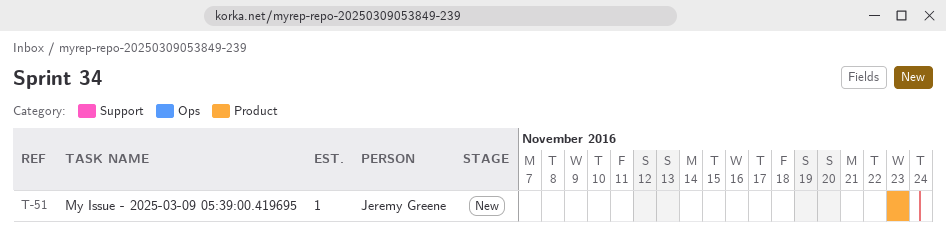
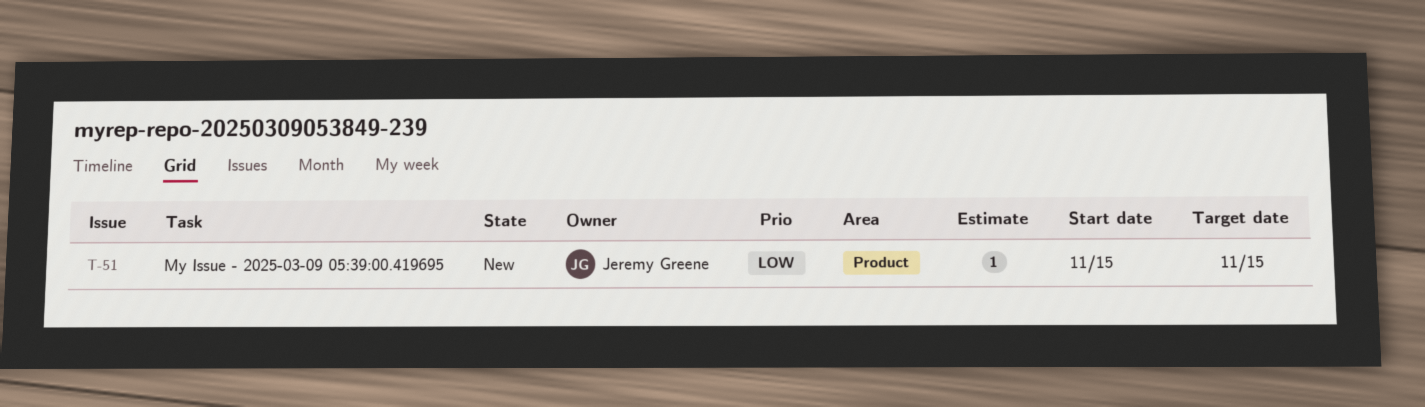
T-51, start: Nov 23 -> Nov 15
T-51, due: Nov 23 -> Nov 15

